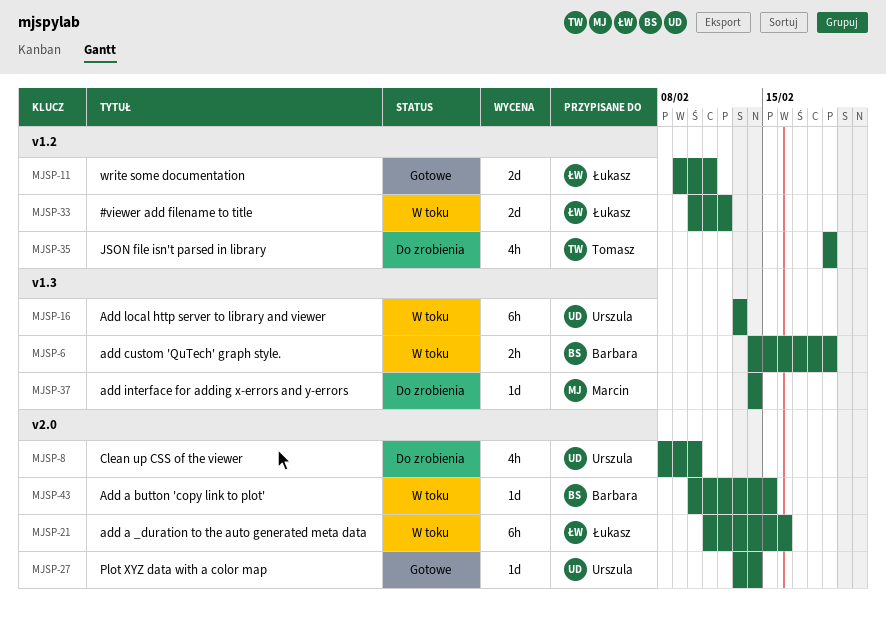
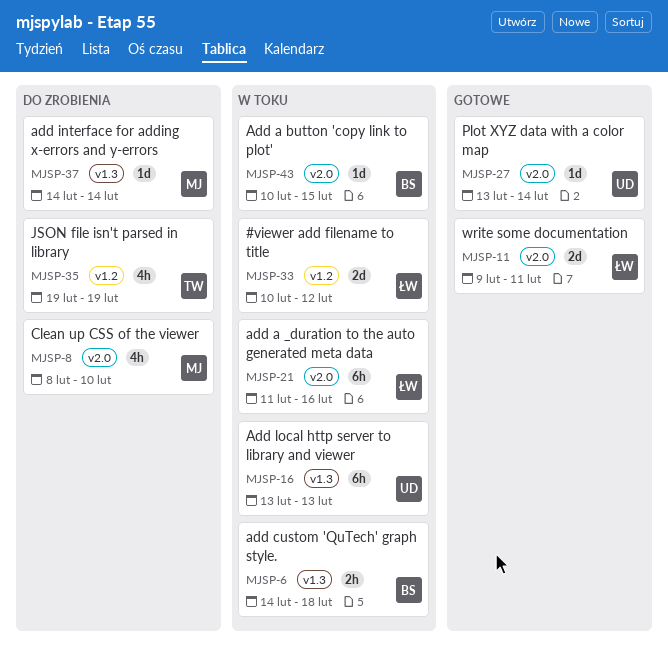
MJSP-6, due: Feb 19 -> Feb 18
MJSP-8, owner: Urszula -> Marcin
MJSP-11, label: v1.2 -> v2.0

